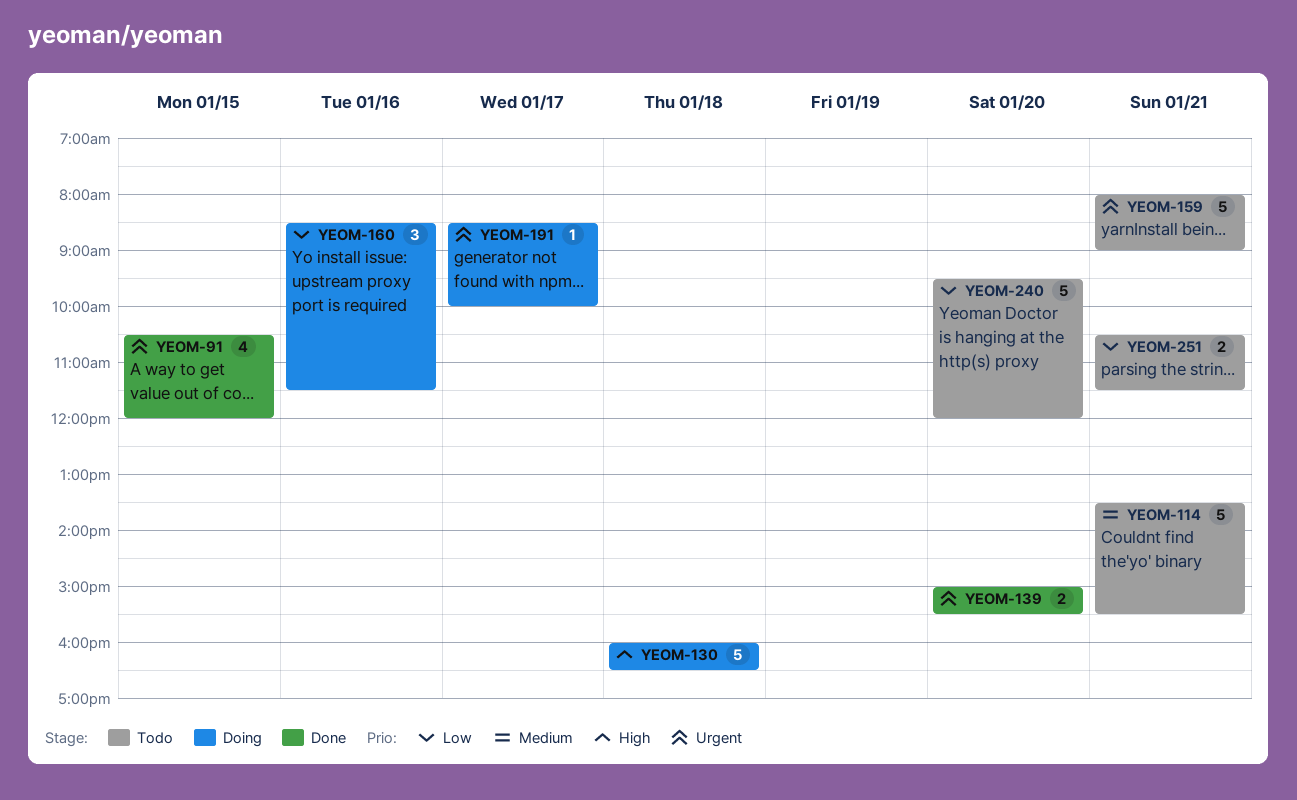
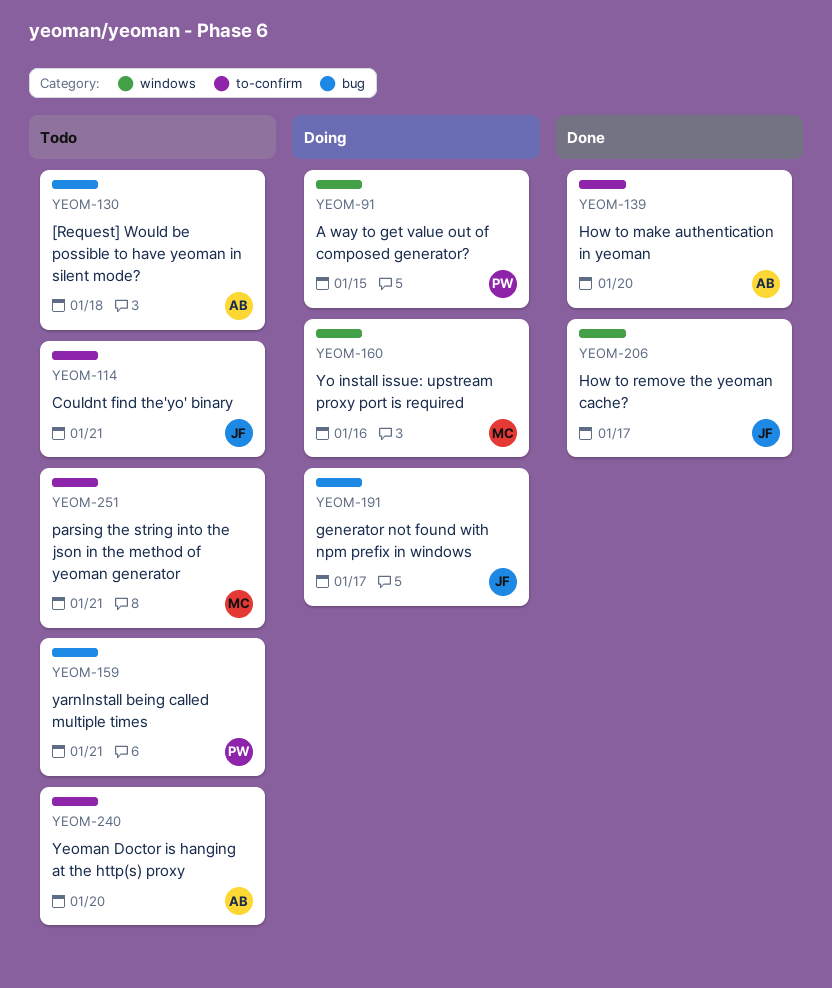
YEOM-91, status: Done -> Doing
YEOM-130, status: Doing -> Todo
YEOM-206: none -> present

